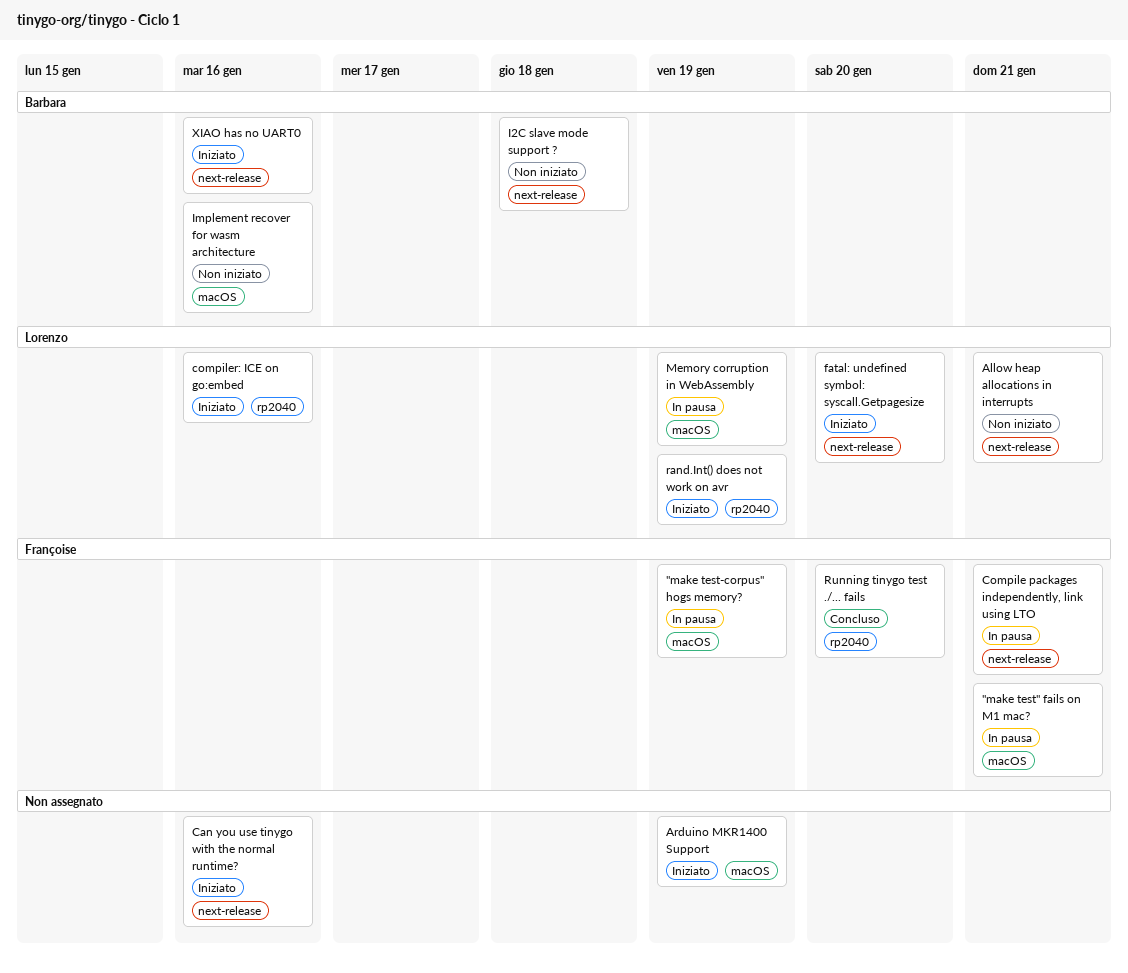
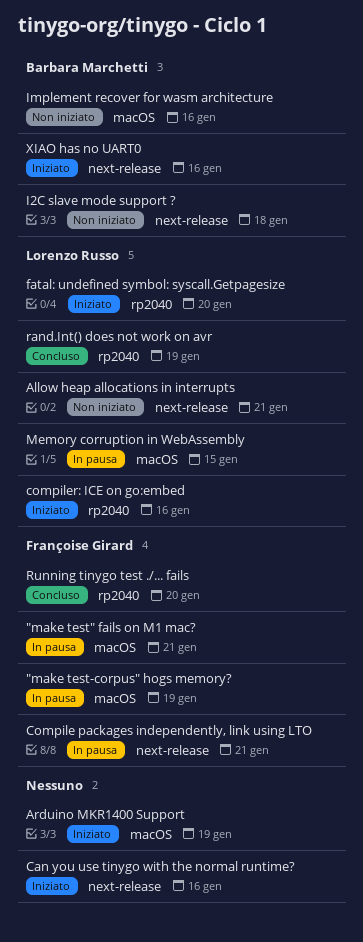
fatal: undefined symbol: syscall.Getpagesize, label: next-release -> rp2040
Memory corruption in WebAssembly, due: Jan 19 -> Jan 15
rand.Int() does not work on avr, status: Iniziato -> Concluso

